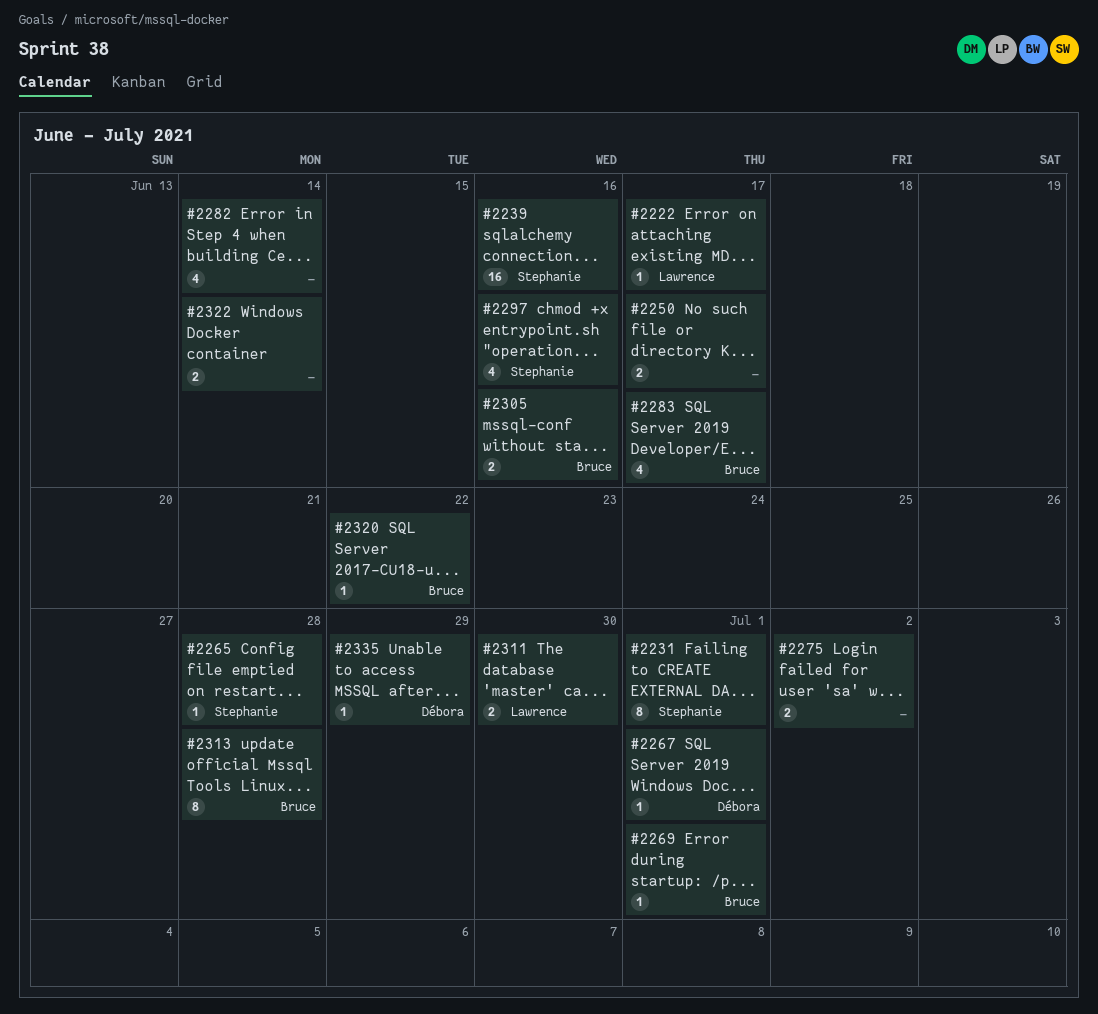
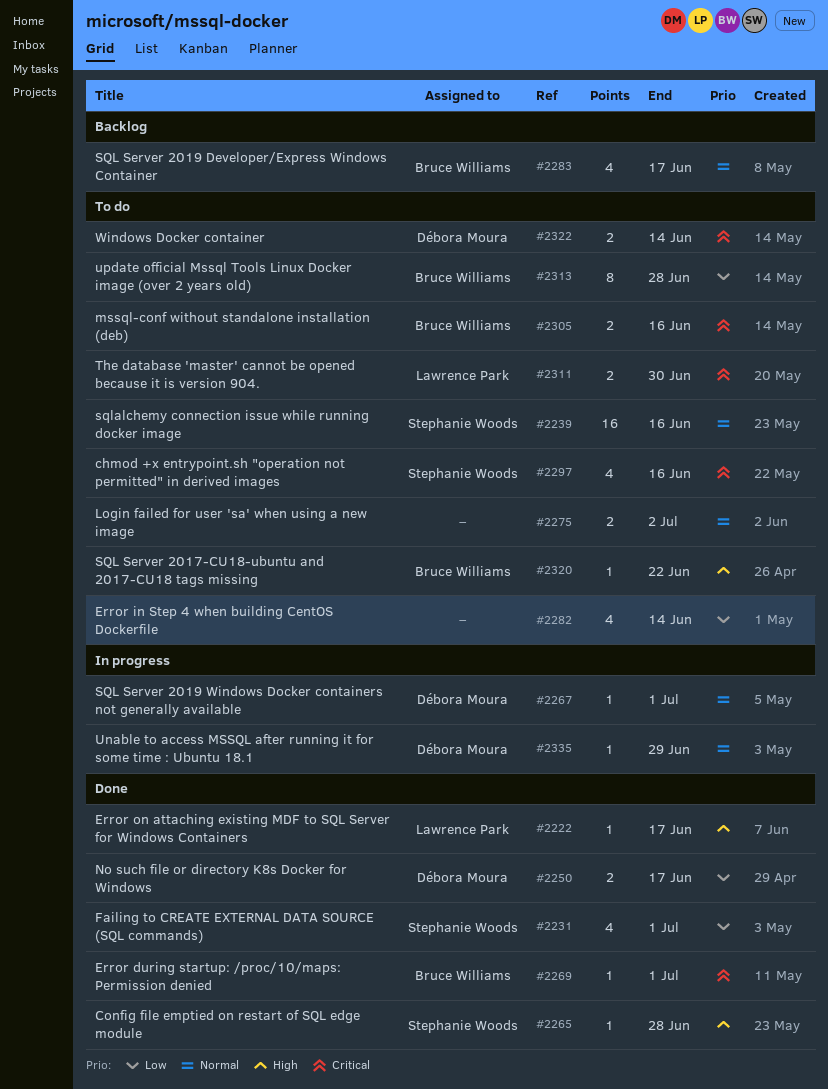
#2231, estimate: 8 -> 4
#2250, owner: none -> Débora Moura
#2322, owner: none -> Débora Moura

